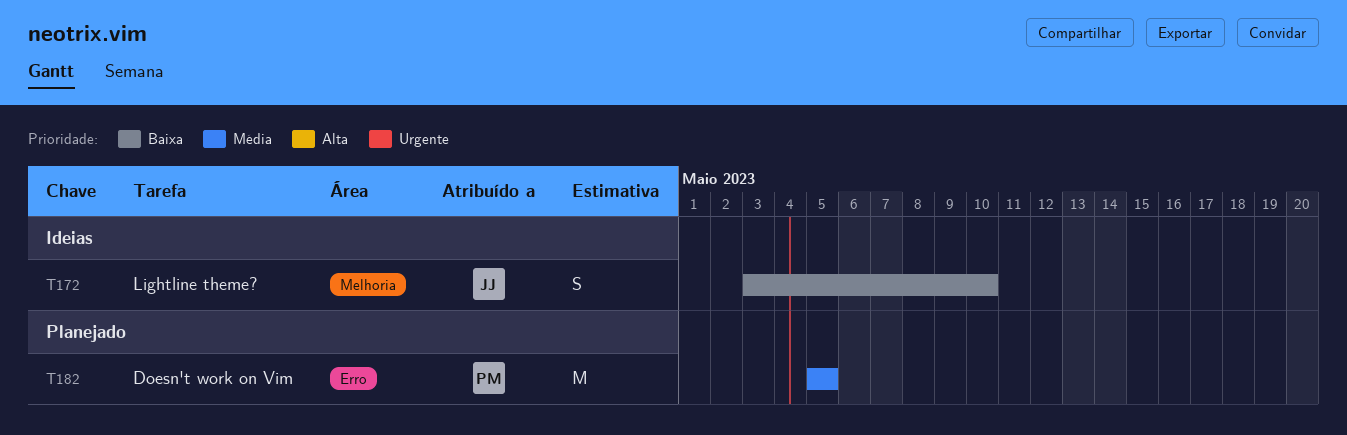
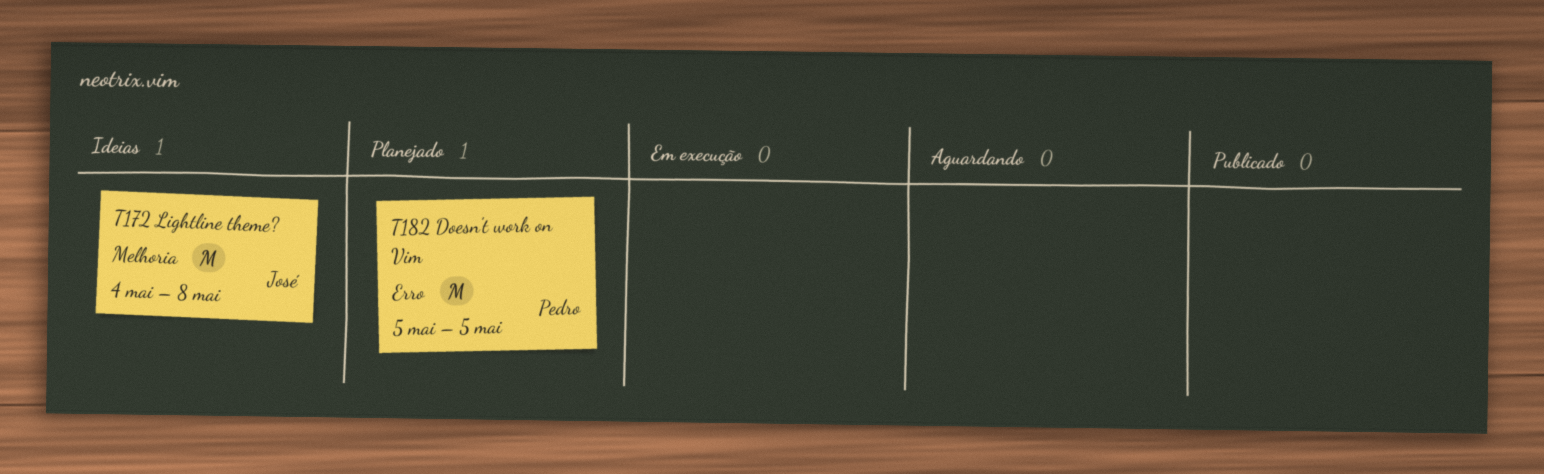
T172, estimate: S -> M
T172, start: May 3 -> May 4
T172, due: May 10 -> May 8

